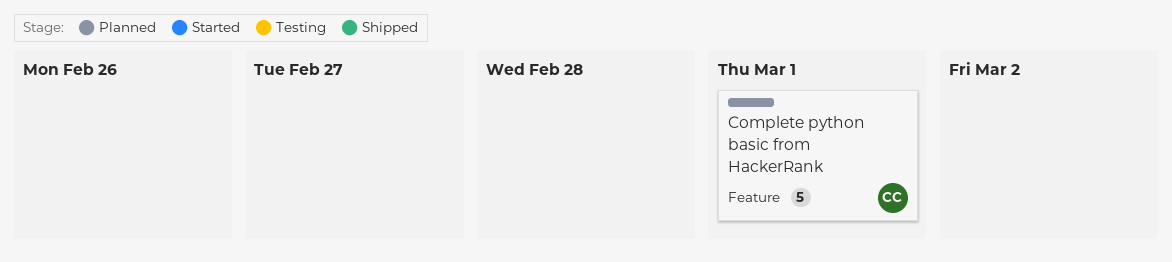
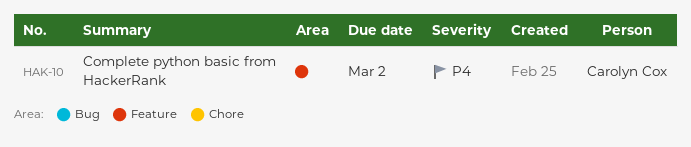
Complete python basic from HackerRank, due: Mar 1 -> Mar 2

